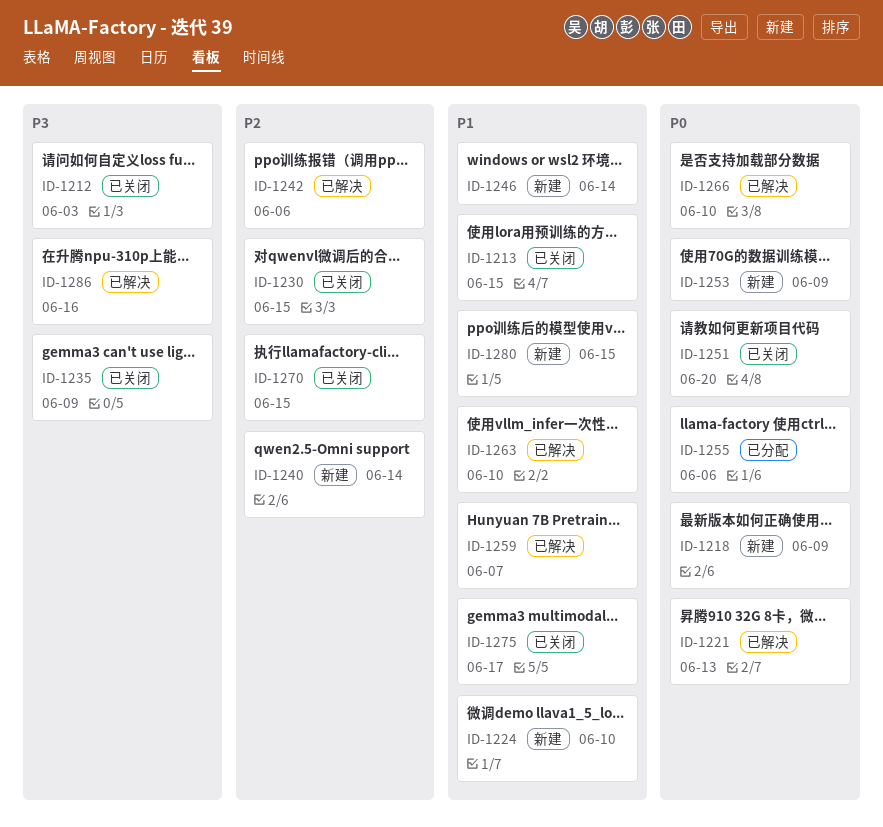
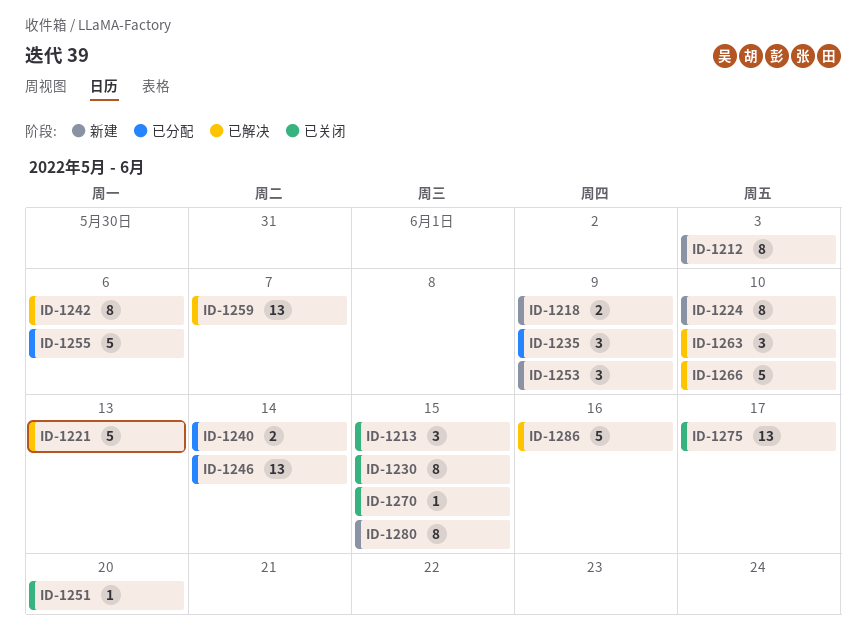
ID-1212, status: 已关闭 -> 新建
ID-1235, status: 已关闭 -> 已分配
ID-1240, status: 新建 -> 已分配
ID-1246, status: 新建 -> 已分配

